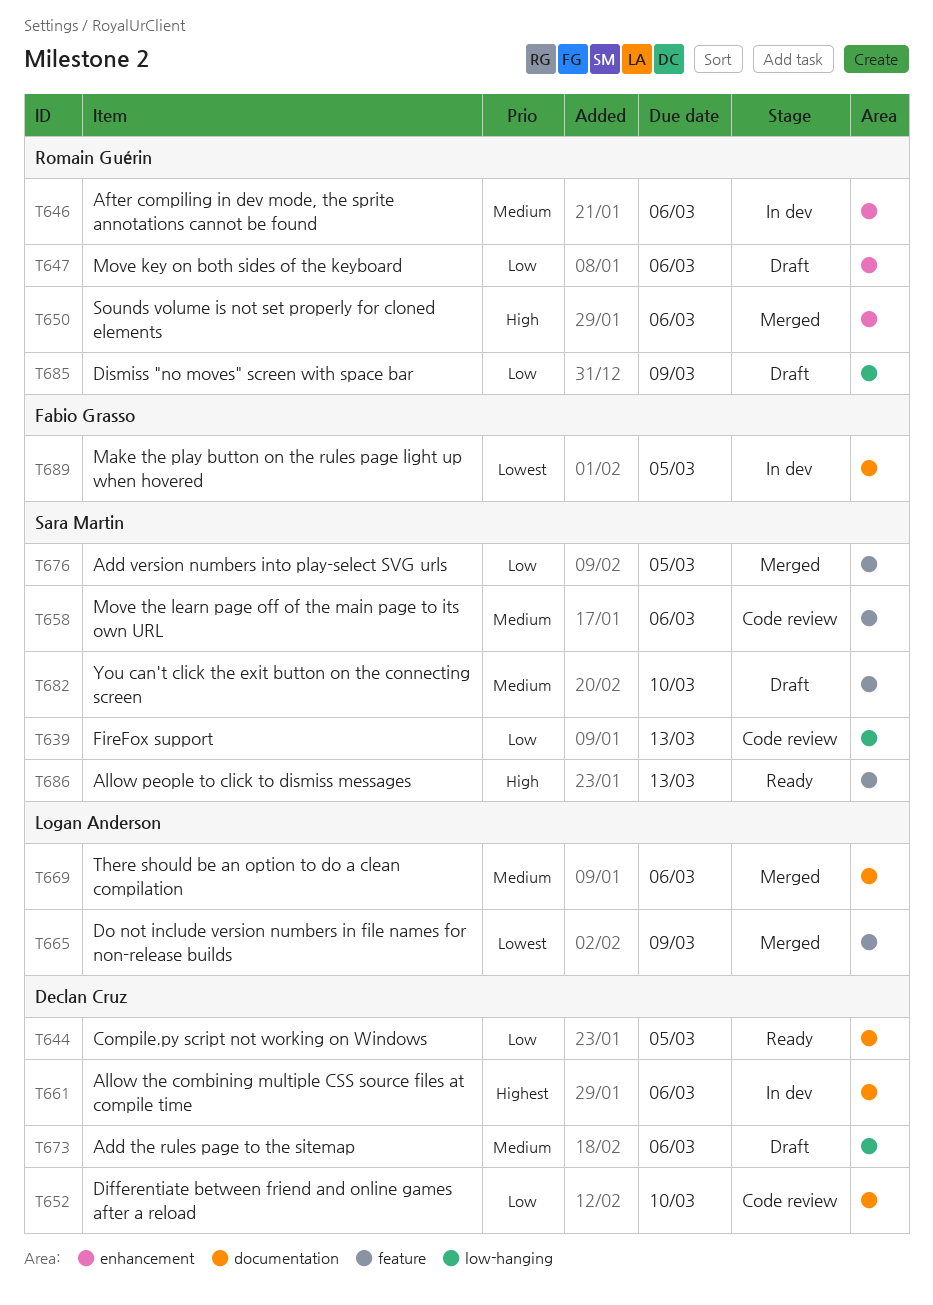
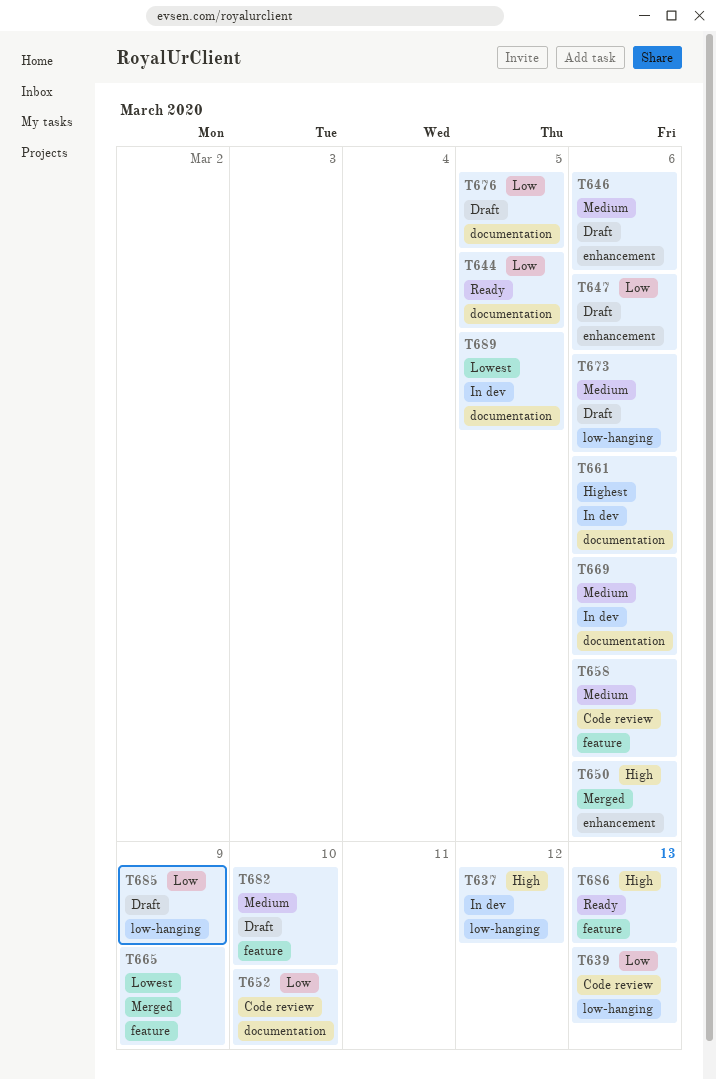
T637: none -> present
T646, status: In dev -> Draft
T669, status: Merged -> In dev
T676, status: Merged -> Draft
T676, label: feature -> documentation

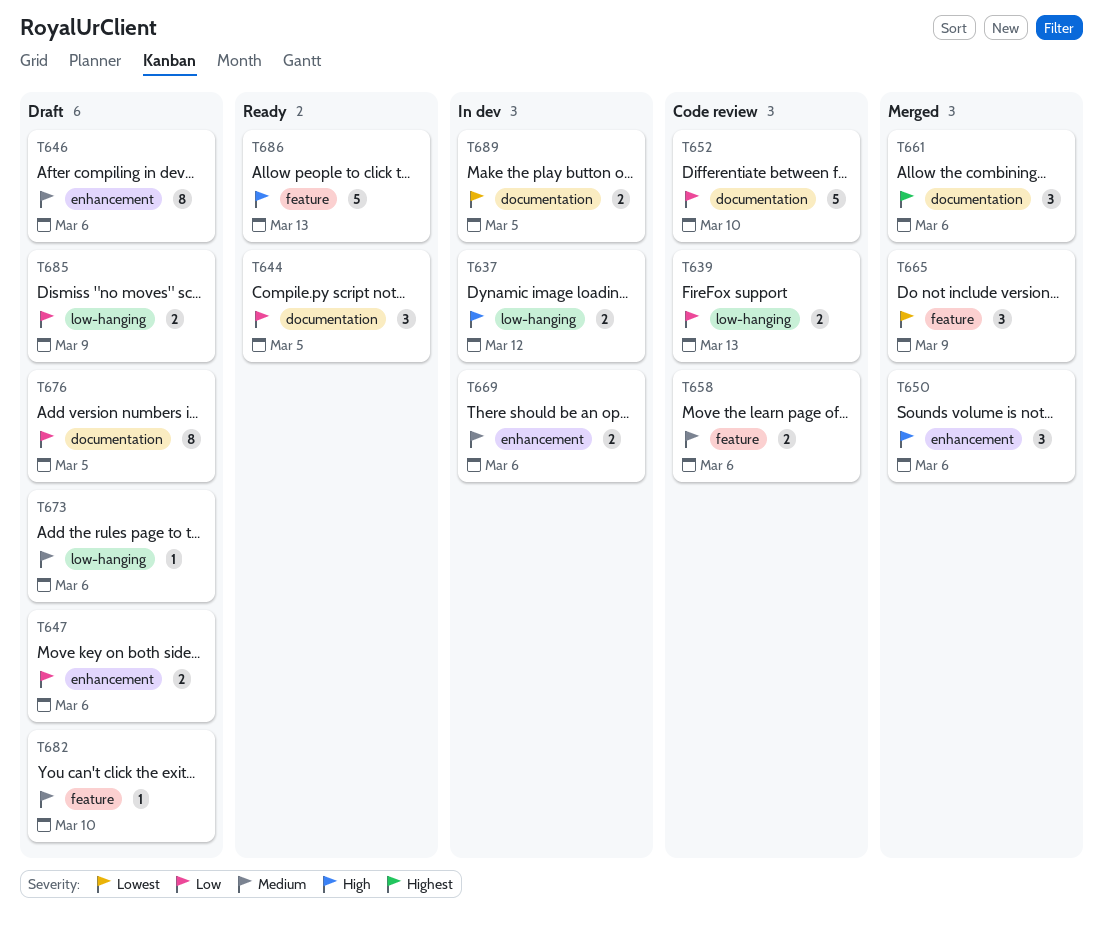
T661, status: In dev -> Merged
T669, label: documentation -> enhancement

